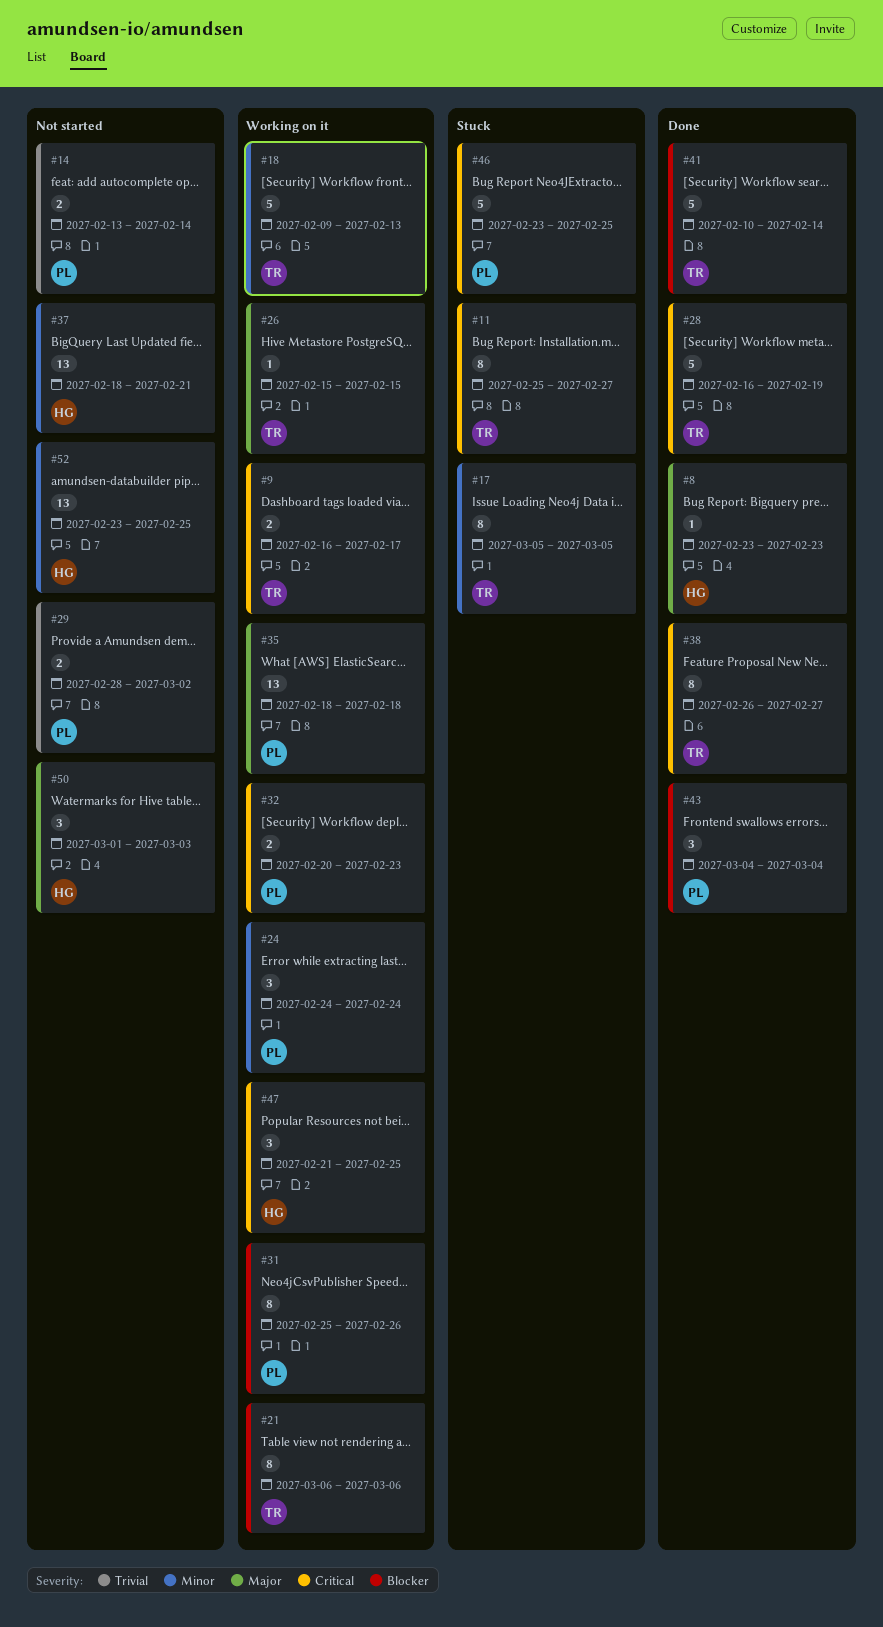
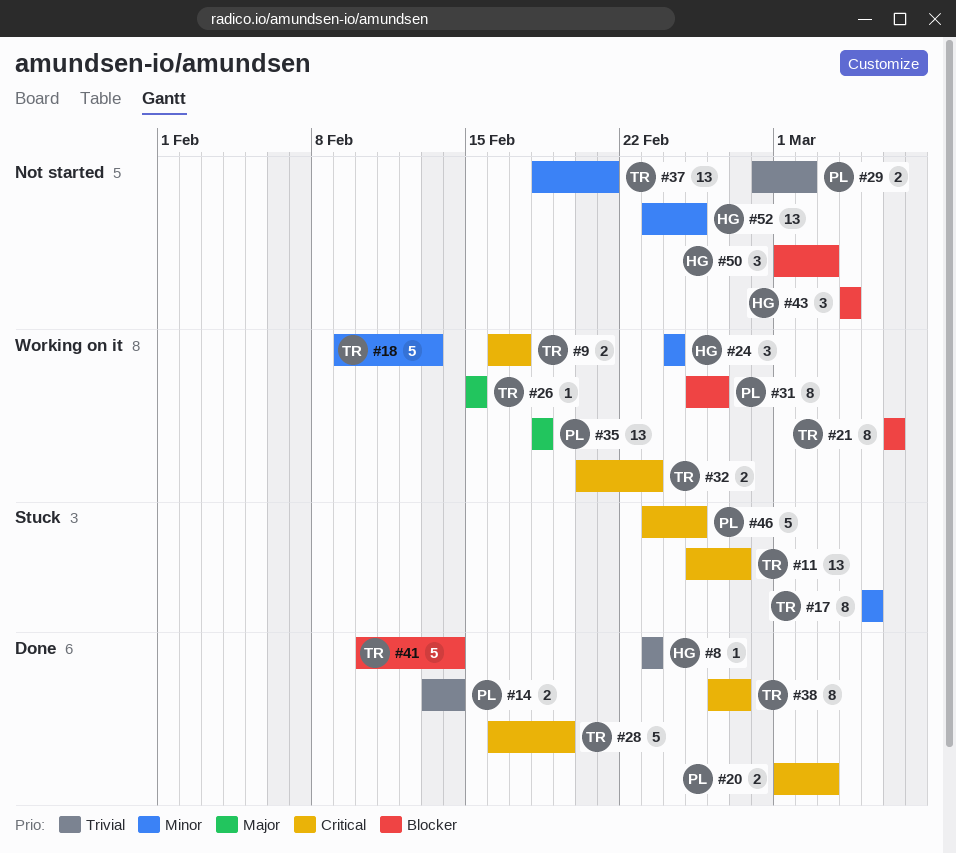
#8, priority: Major -> Trivial
#11, estimate: 8 -> 13
#14, status: Not started -> Done
#20: none -> present
#24, owner: PL -> HG
#32, owner: PL -> TR
#37, owner: HG -> TR
#43, status: Done -> Not started
#43, owner: PL -> HG
#47: present -> none
#50, priority: Major -> Blocker

